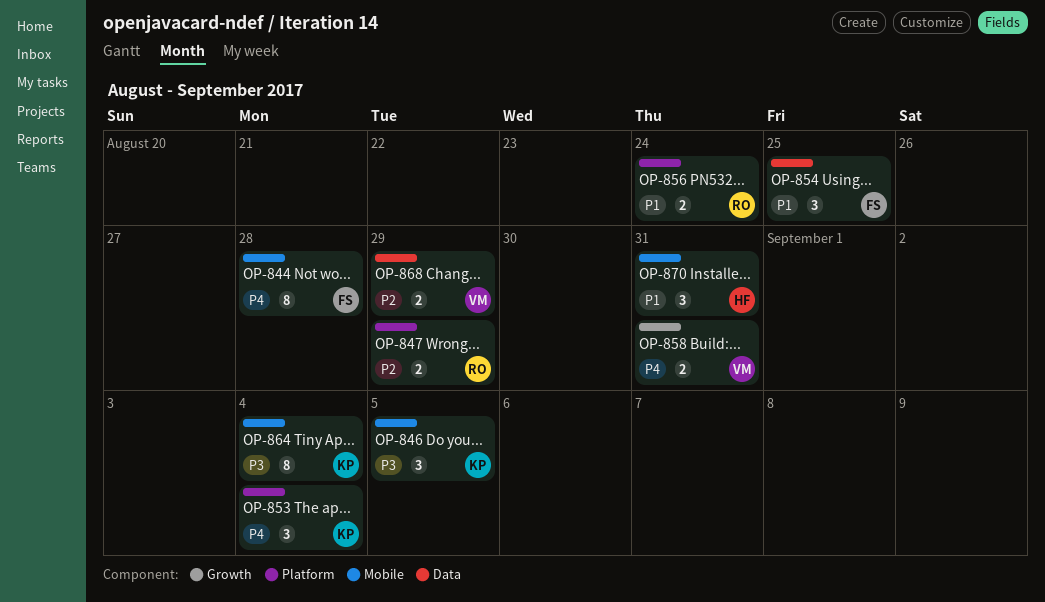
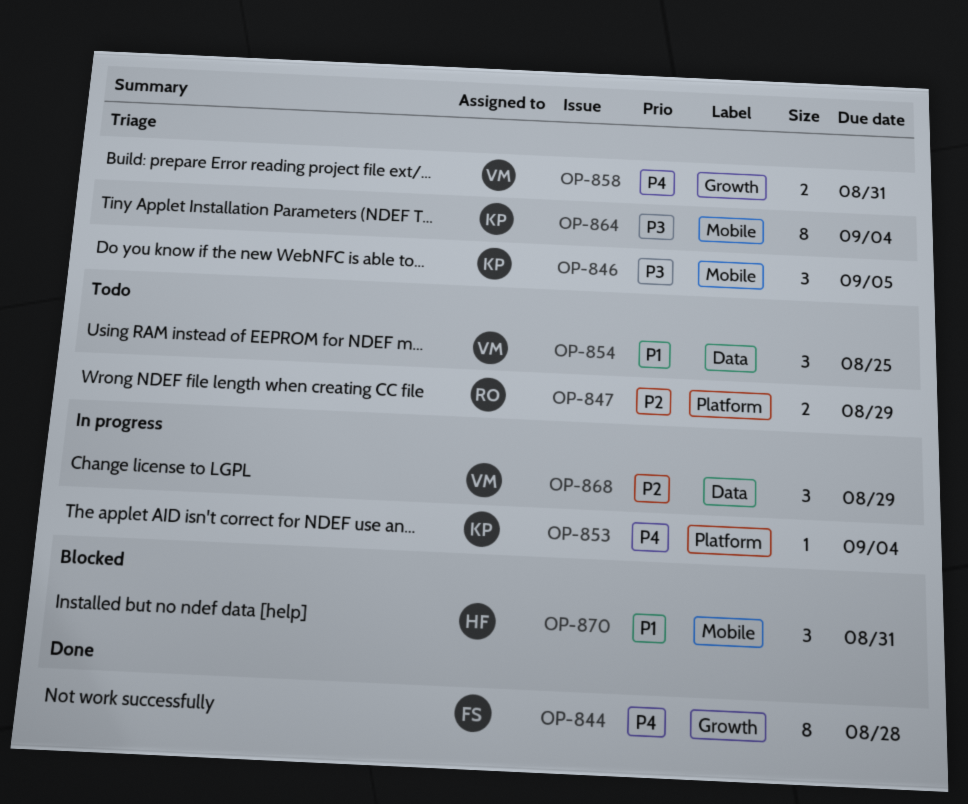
OP-844, label: Mobile -> Growth
OP-853, estimate: 3 -> 1
OP-854, owner: FS -> VM
OP-856: present -> none
OP-868, estimate: 2 -> 3

